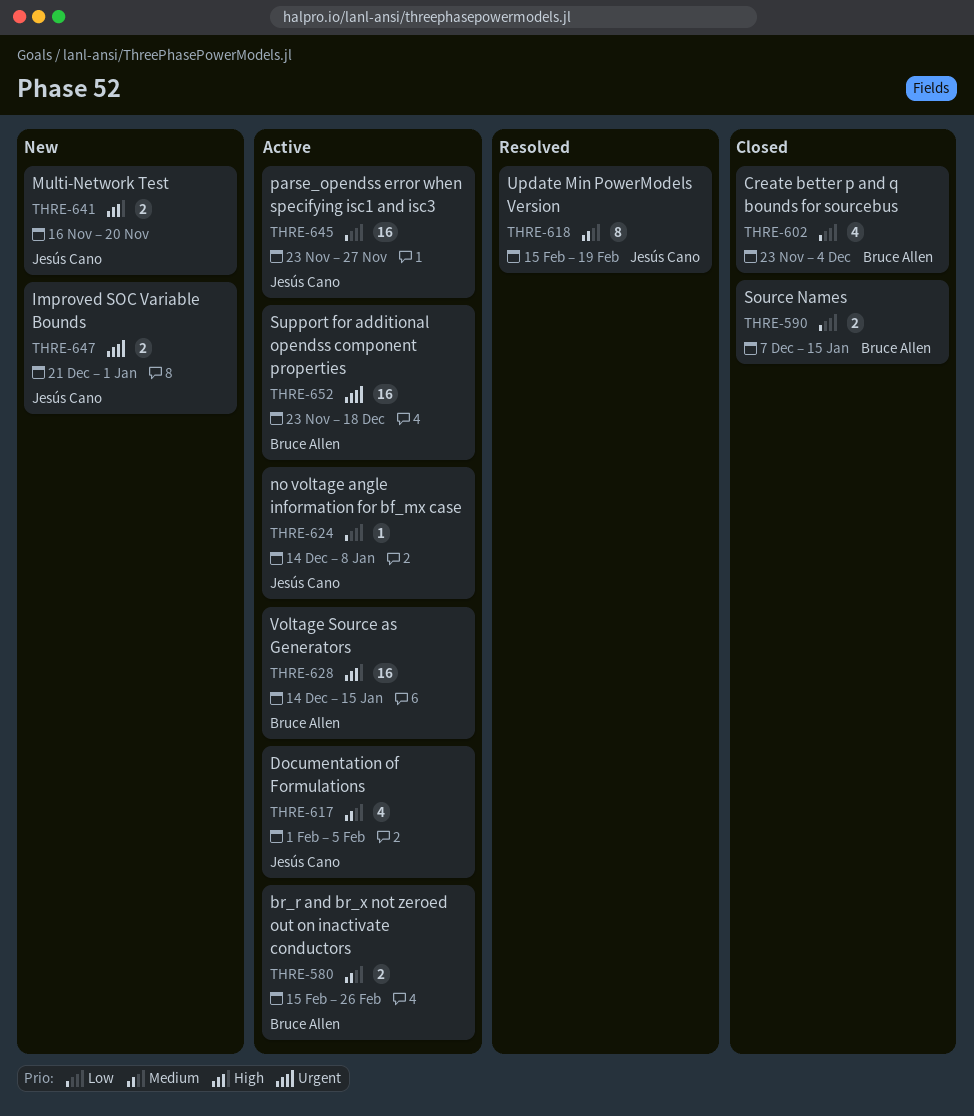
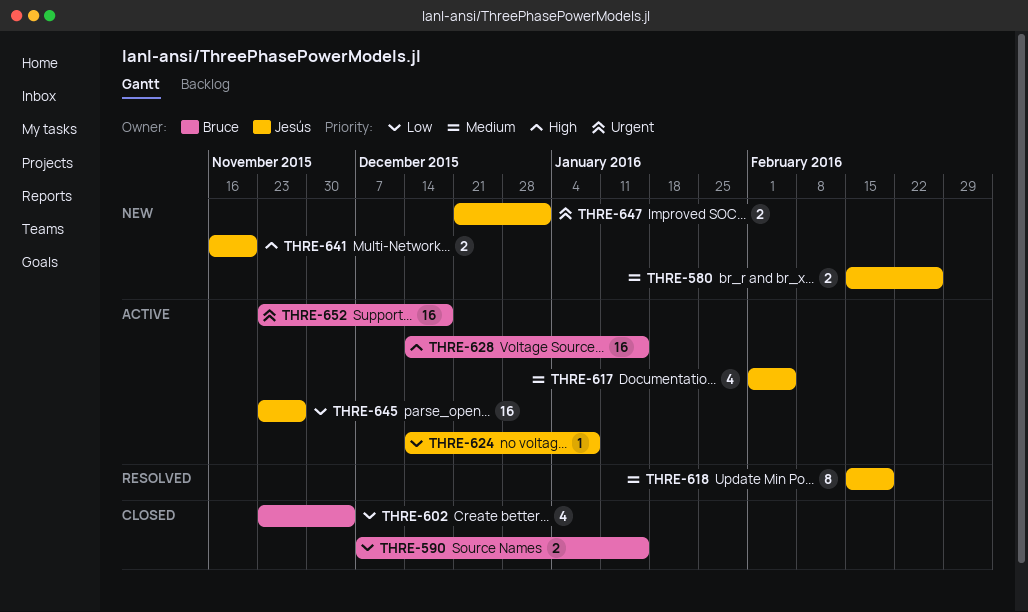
THRE-580, status: Active -> New
THRE-580, owner: Bruce Allen -> Jesús Cano

